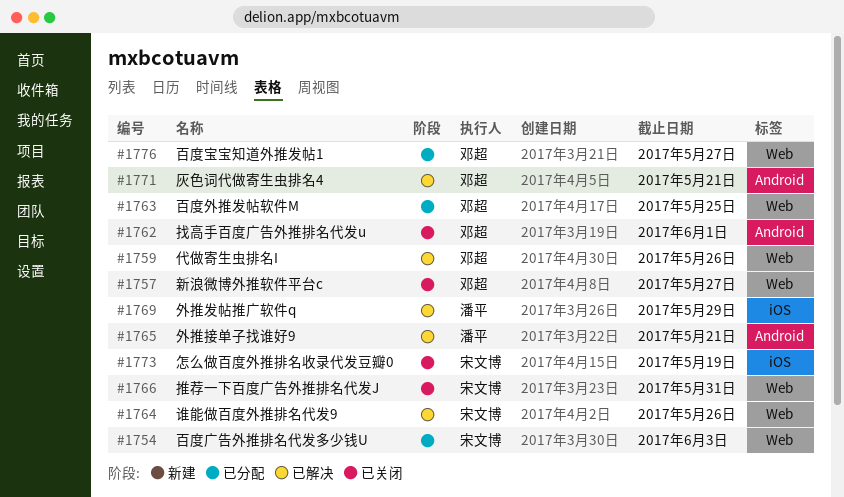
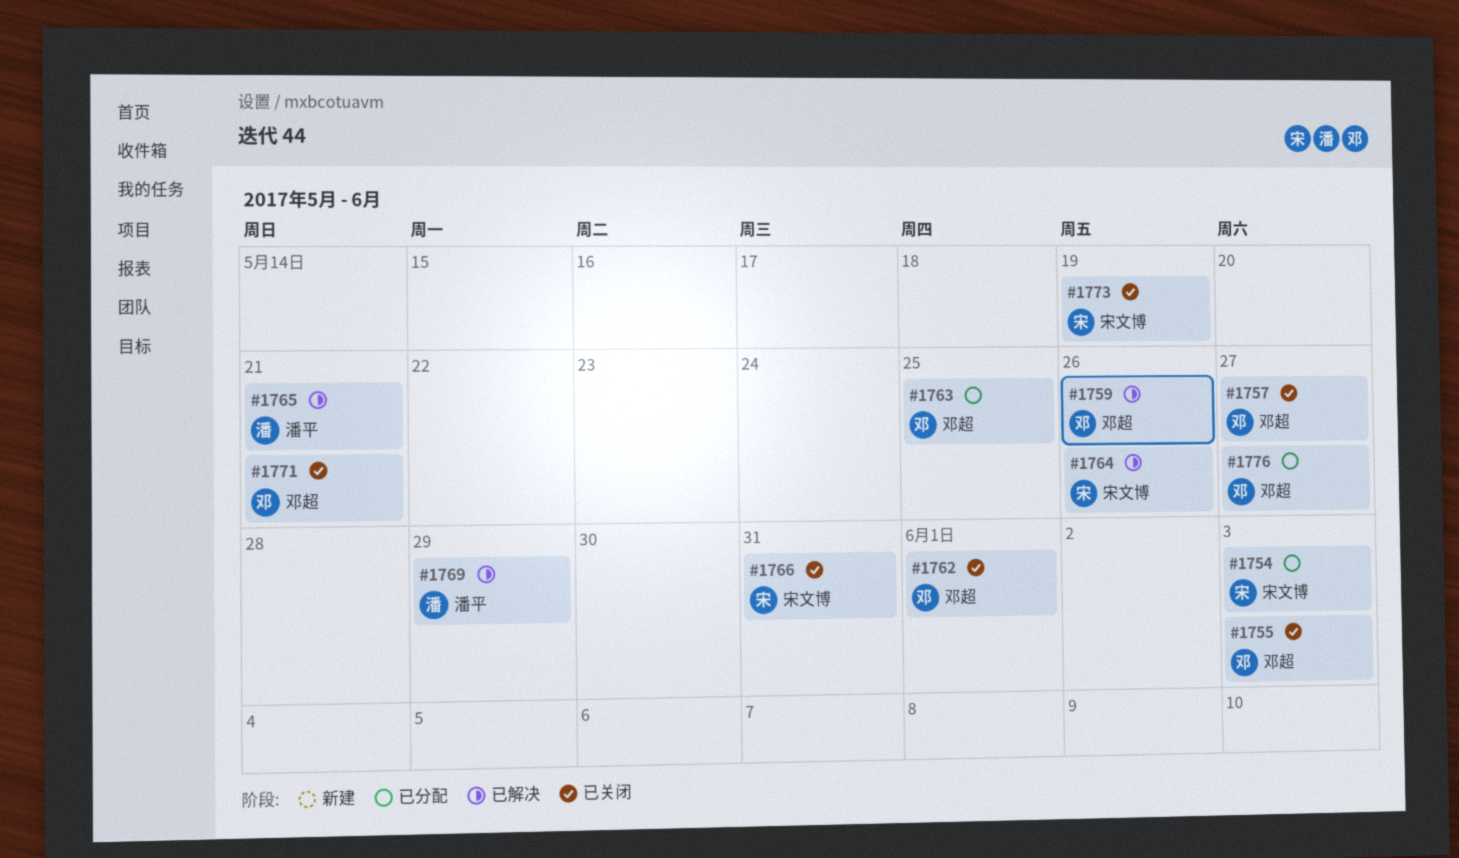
#1755: none -> present
#1771, status: 已解决 -> 已关闭

